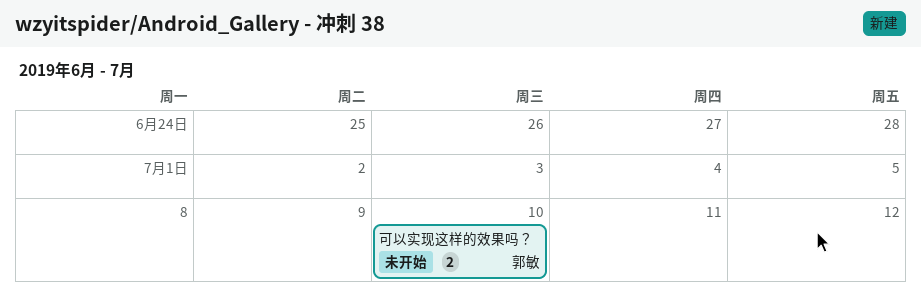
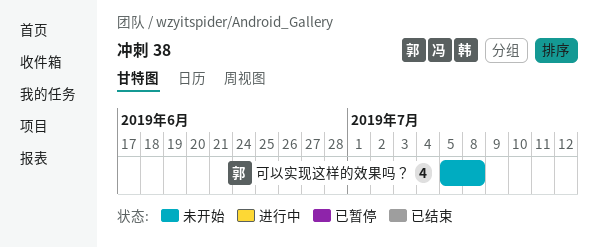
可以实现这样的效果吗？, estimate: 2 -> 4
可以实现这样的效果吗？, due: Jul 10 -> Jul 8

